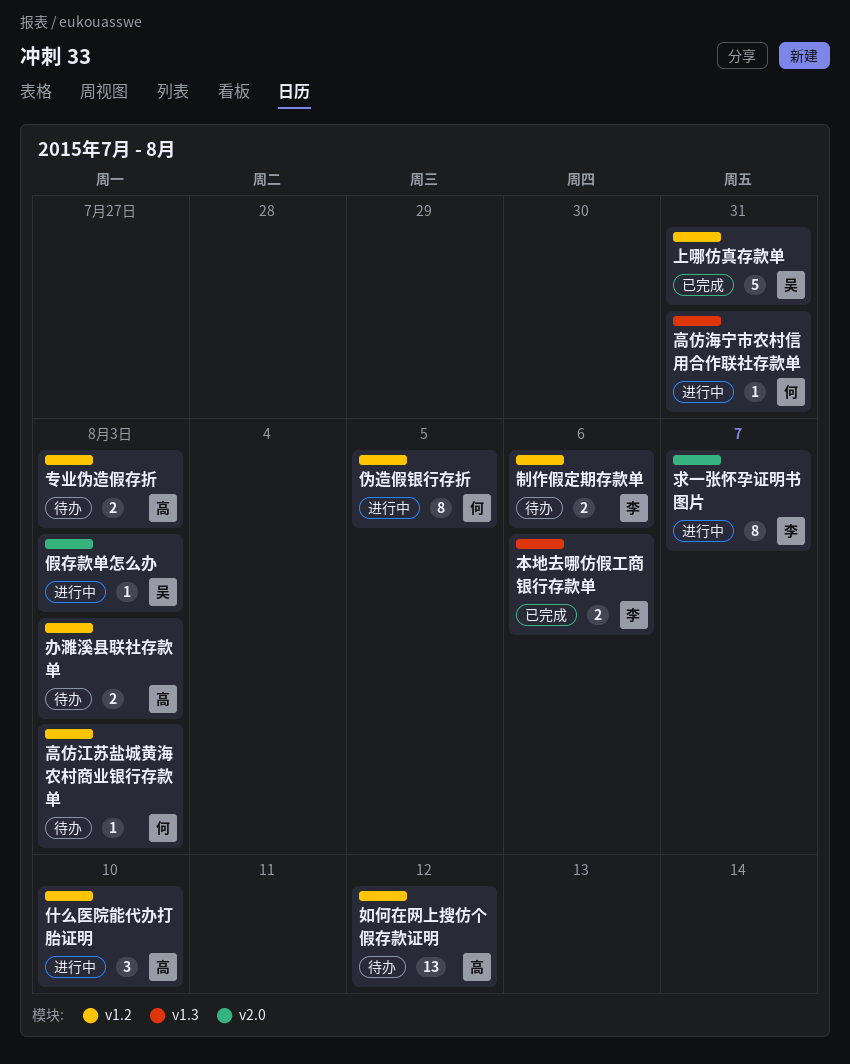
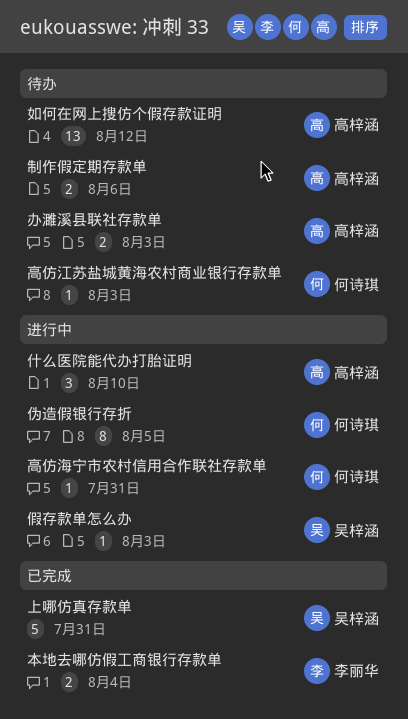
专业伪造假存折: present -> none
制作假定期存款单, owner: 李丽华 -> 高梓涵
本地去哪仿假工商银行存款单, due: Aug 6 -> Aug 4
求一张怀孕证明书图片: present -> none

